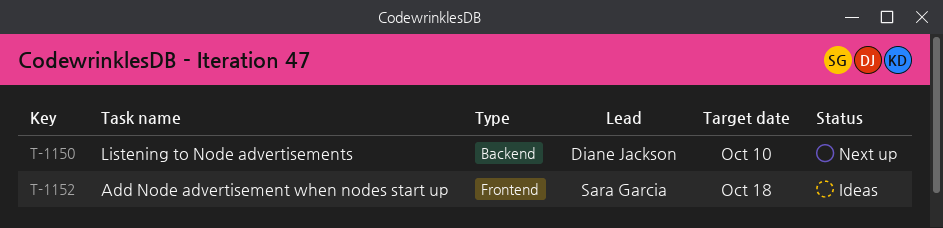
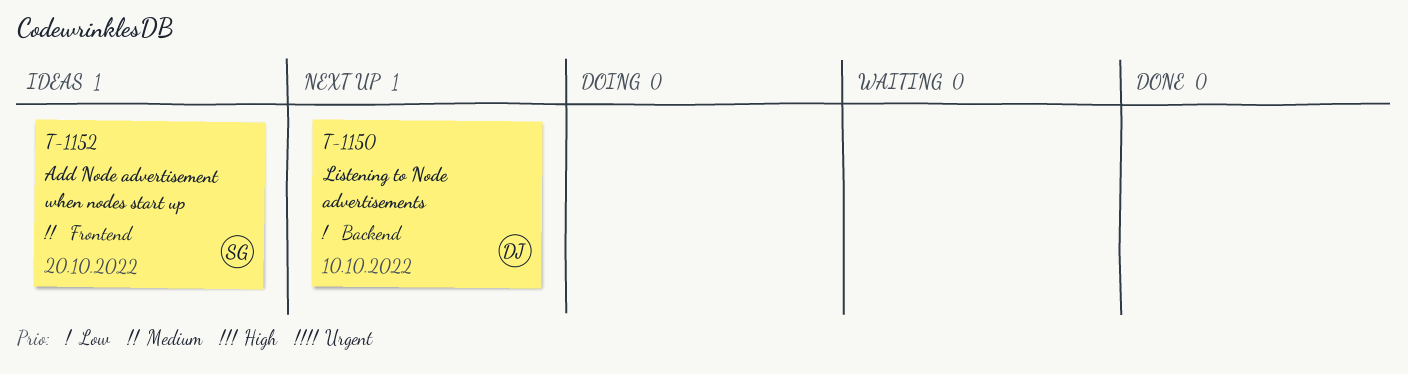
T-1152, due: Oct 18 -> Oct 20

